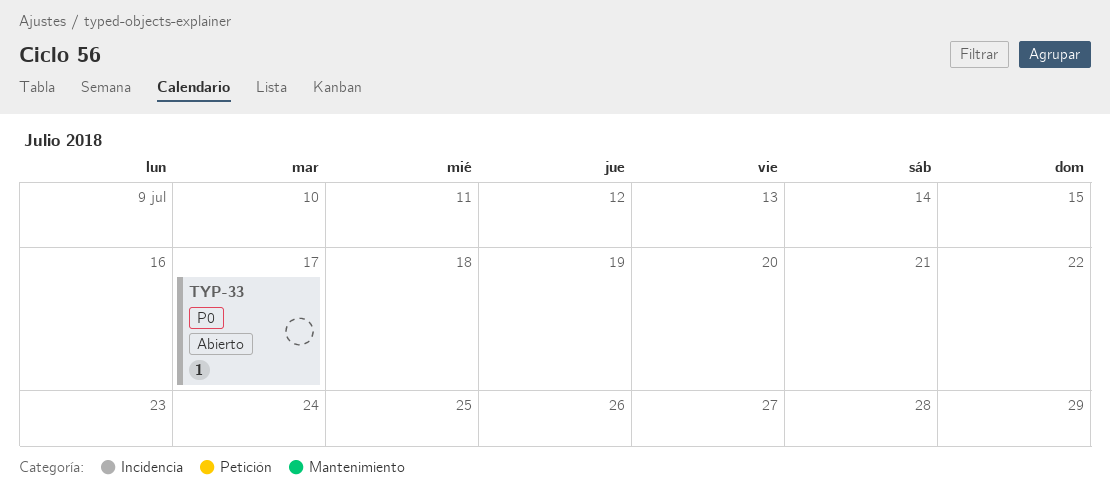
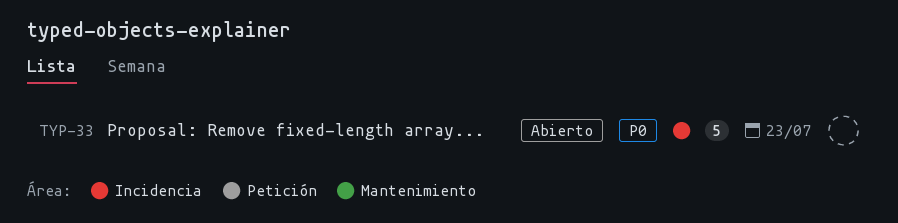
TYP-33, estimate: 1 -> 5
TYP-33, due: Jul 17 -> Jul 23

